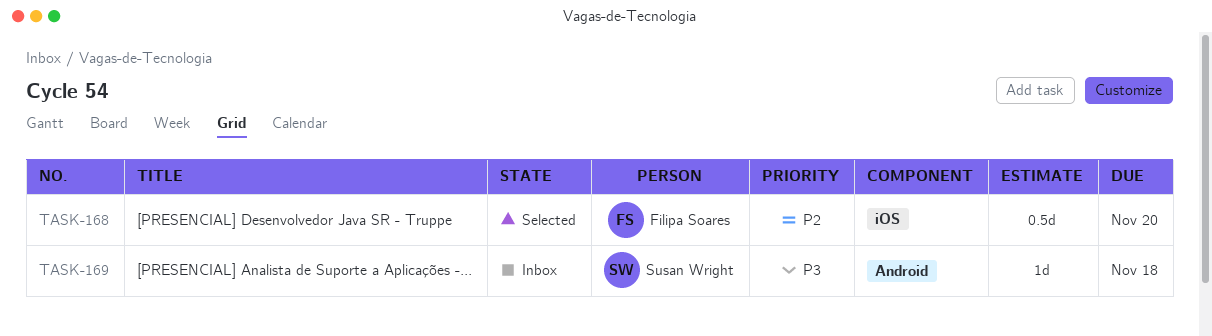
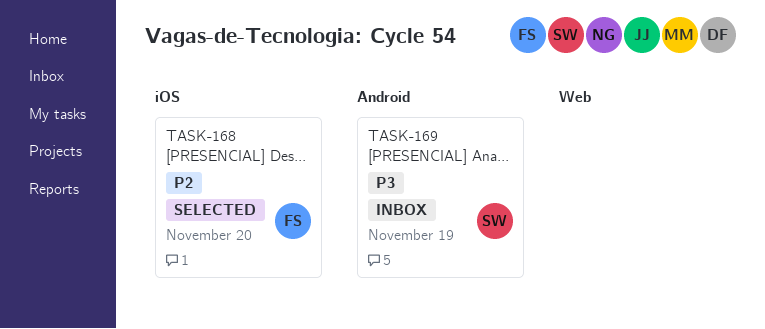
TASK-169, due: Nov 18 -> Nov 19

